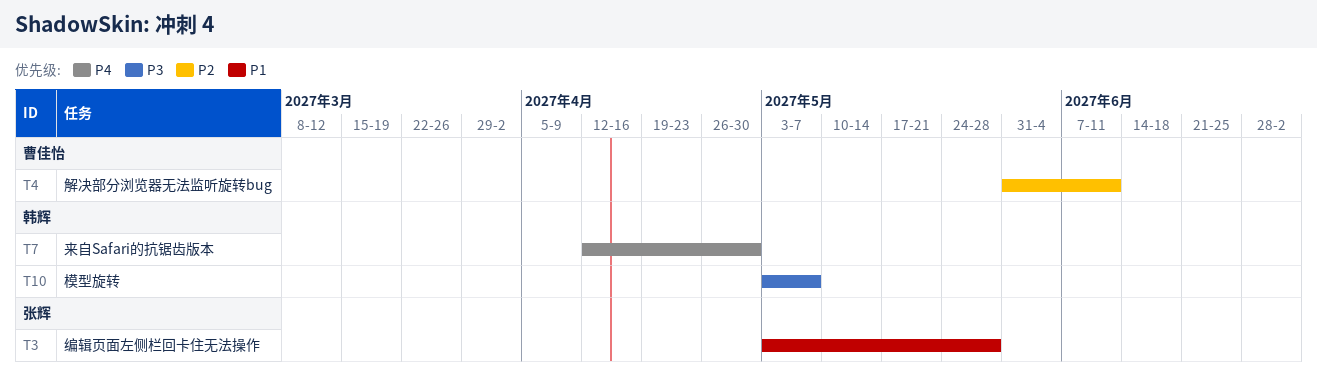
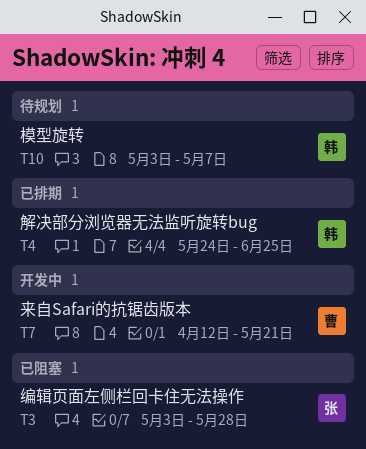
T4, owner: 曹佳怡 -> 韩辉
T4, start: May 31 -> May 24
T4, due: Jun 11 -> Jun 25
T7, owner: 韩辉 -> 曹佳怡
T7, due: Apr 30 -> May 21

